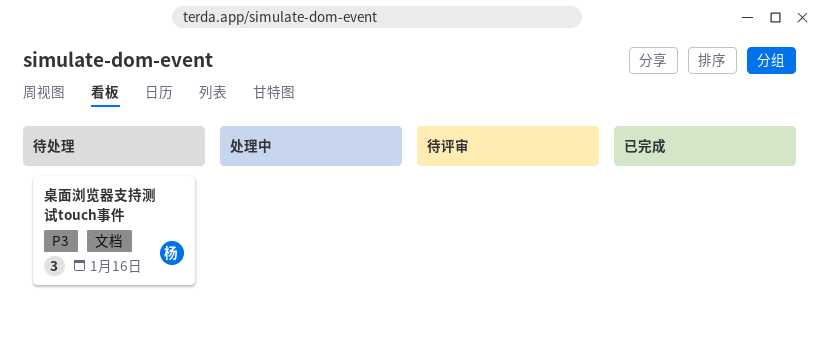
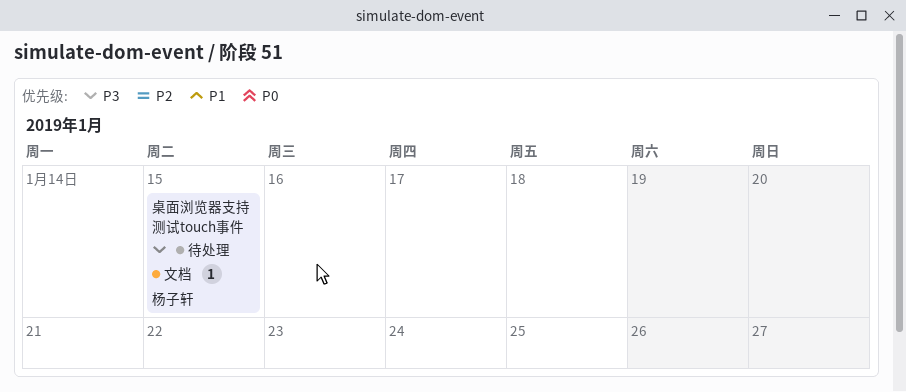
桌面浏览器支持测试touch事件, estimate: 3 -> 1
桌面浏览器支持测试touch事件, due: Jan 16 -> Jan 15

